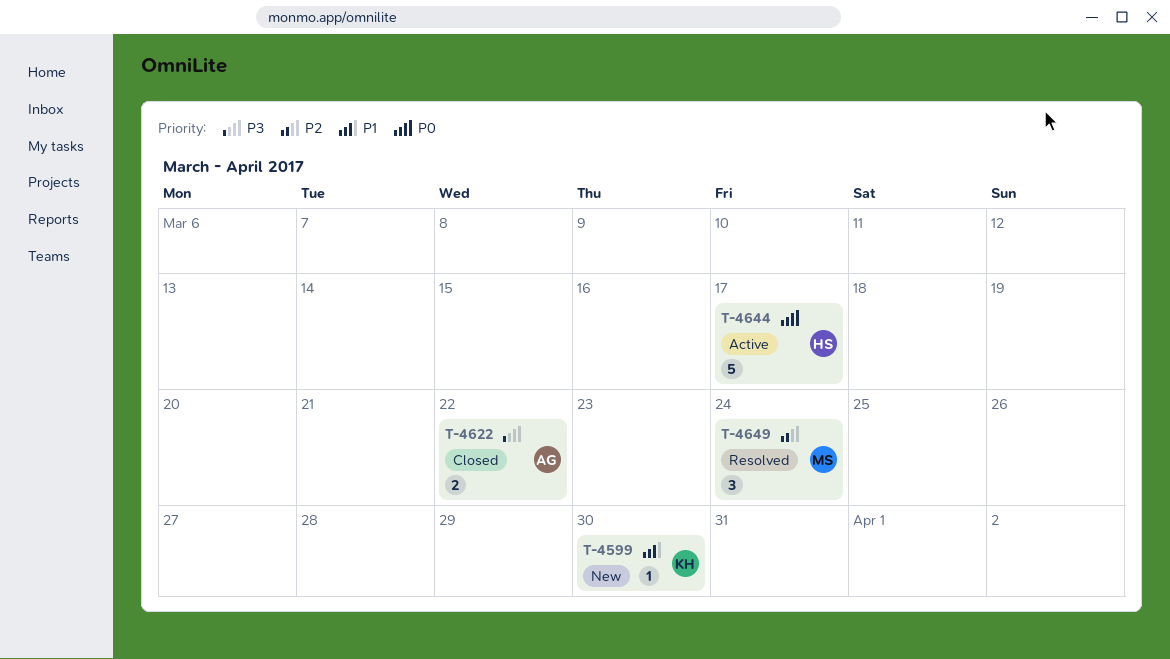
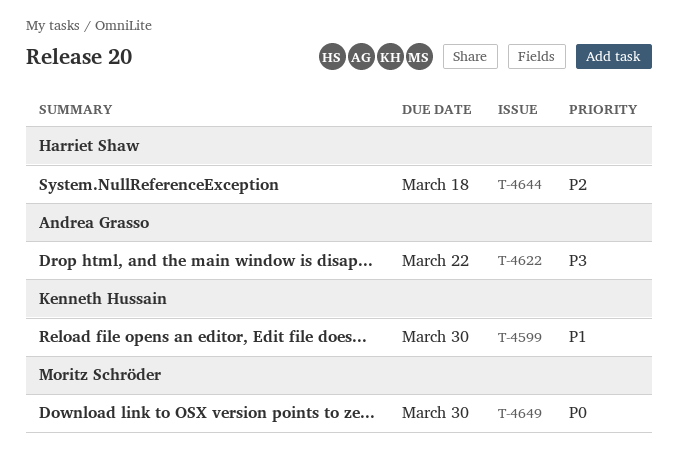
T-4644, priority: P0 -> P2
T-4644, due: Mar 17 -> Mar 18
T-4649, priority: P2 -> P0
T-4649, due: Mar 24 -> Mar 30

